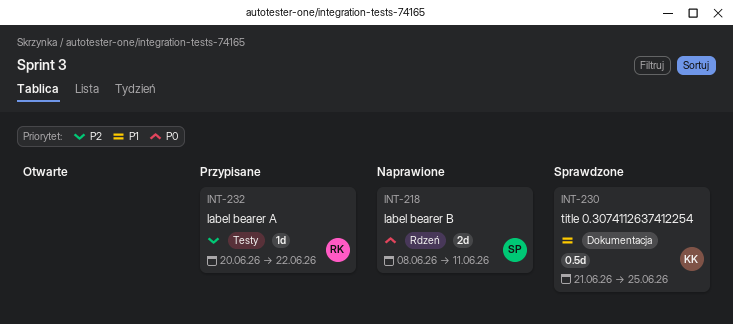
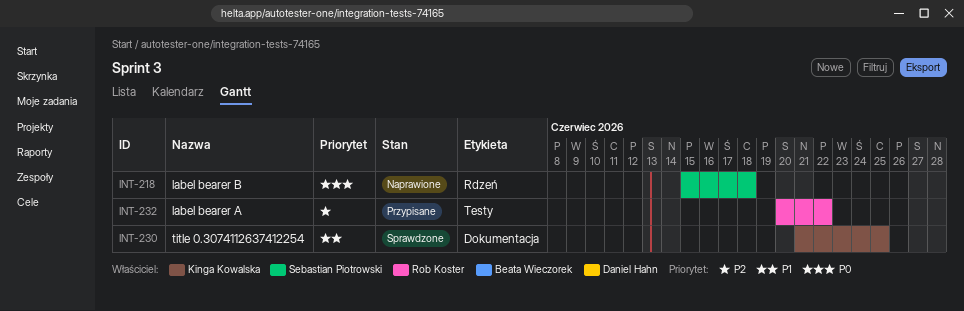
INT-218, start: Jun 8 -> Jun 15
INT-218, due: Jun 11 -> Jun 18

